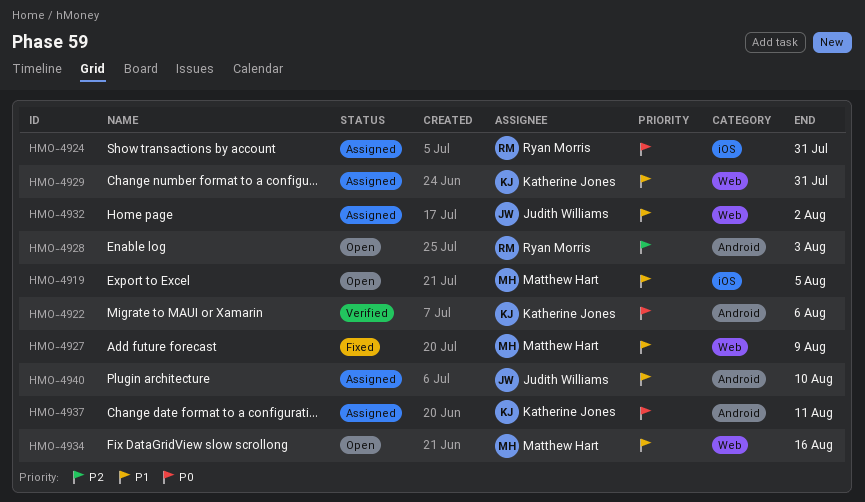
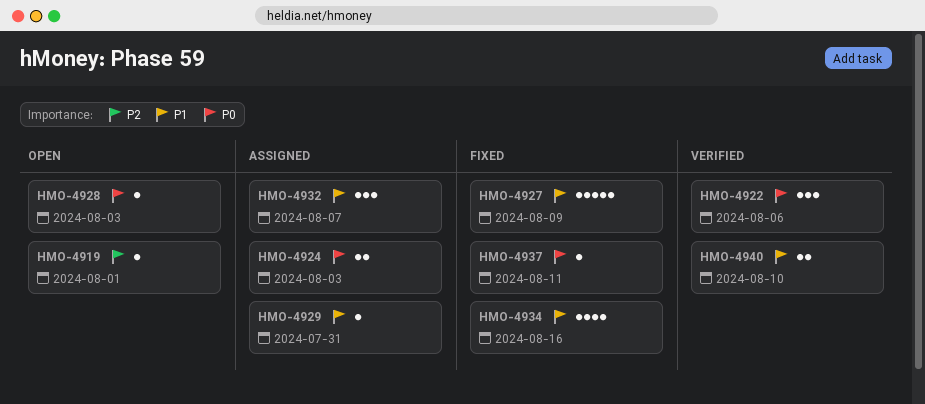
HMO-4919, priority: P1 -> P2
HMO-4919, due: Aug 5 -> Aug 1
HMO-4924, due: Jul 31 -> Aug 3
HMO-4928, priority: P2 -> P0
HMO-4932, due: Aug 2 -> Aug 7
HMO-4934, status: Open -> Fixed
HMO-4937, status: Assigned -> Fixed
HMO-4940, status: Assigned -> Verified

